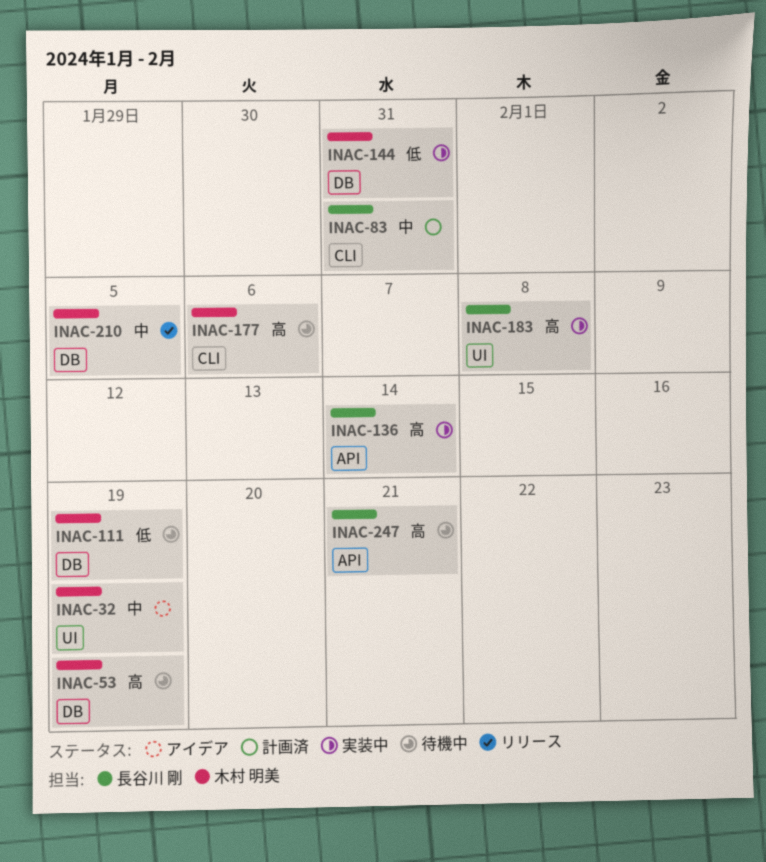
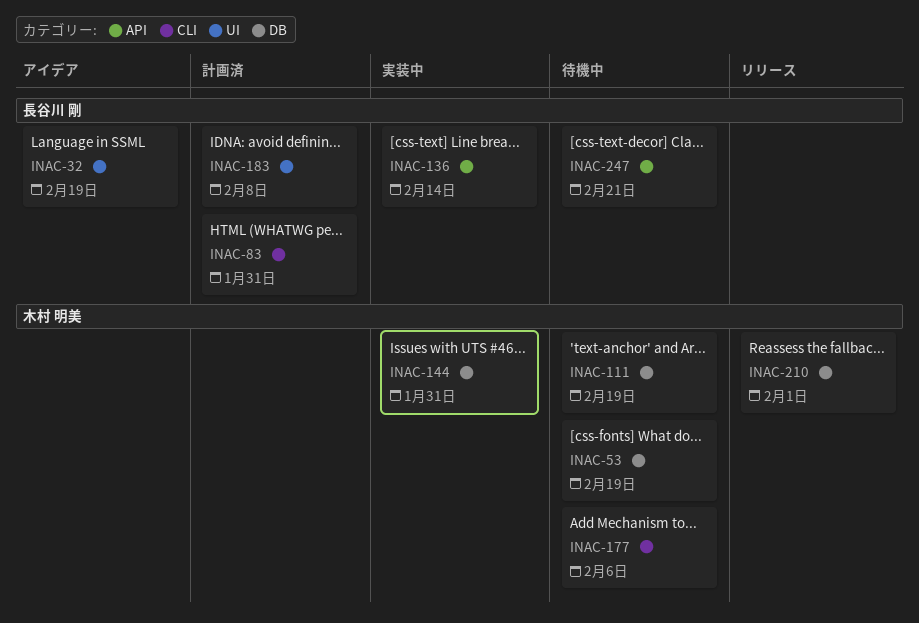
INAC-32, owner: 木村 明美 -> 長谷川 剛
INAC-183, status: 実装中 -> 計画済
INAC-210, due: Feb 5 -> Feb 1

